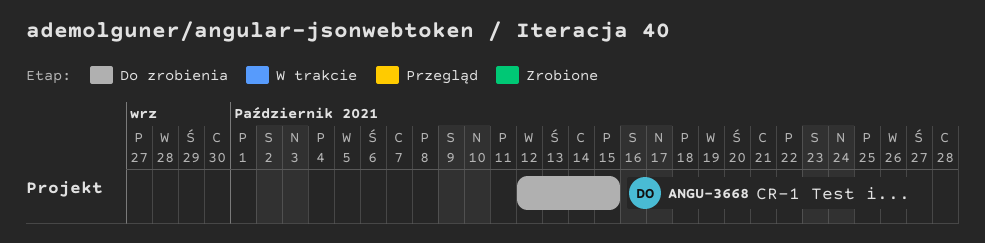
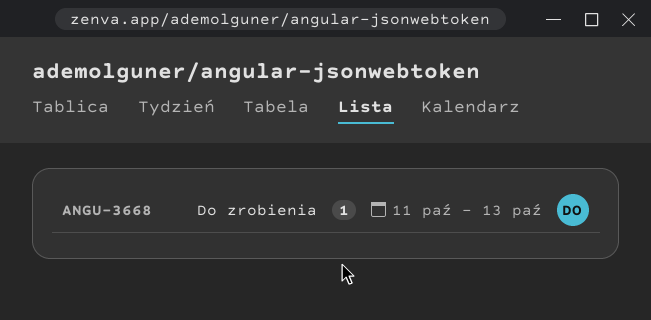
ANGU-3668, start: Oct 12 -> Oct 11
ANGU-3668, due: Oct 15 -> Oct 13

